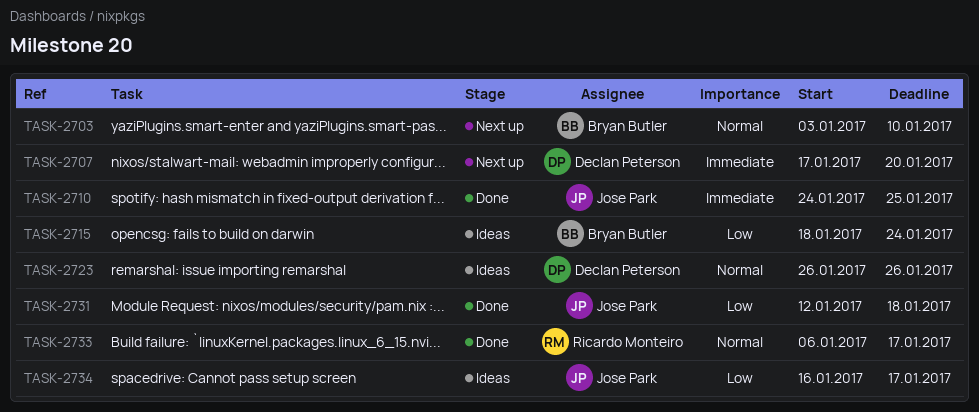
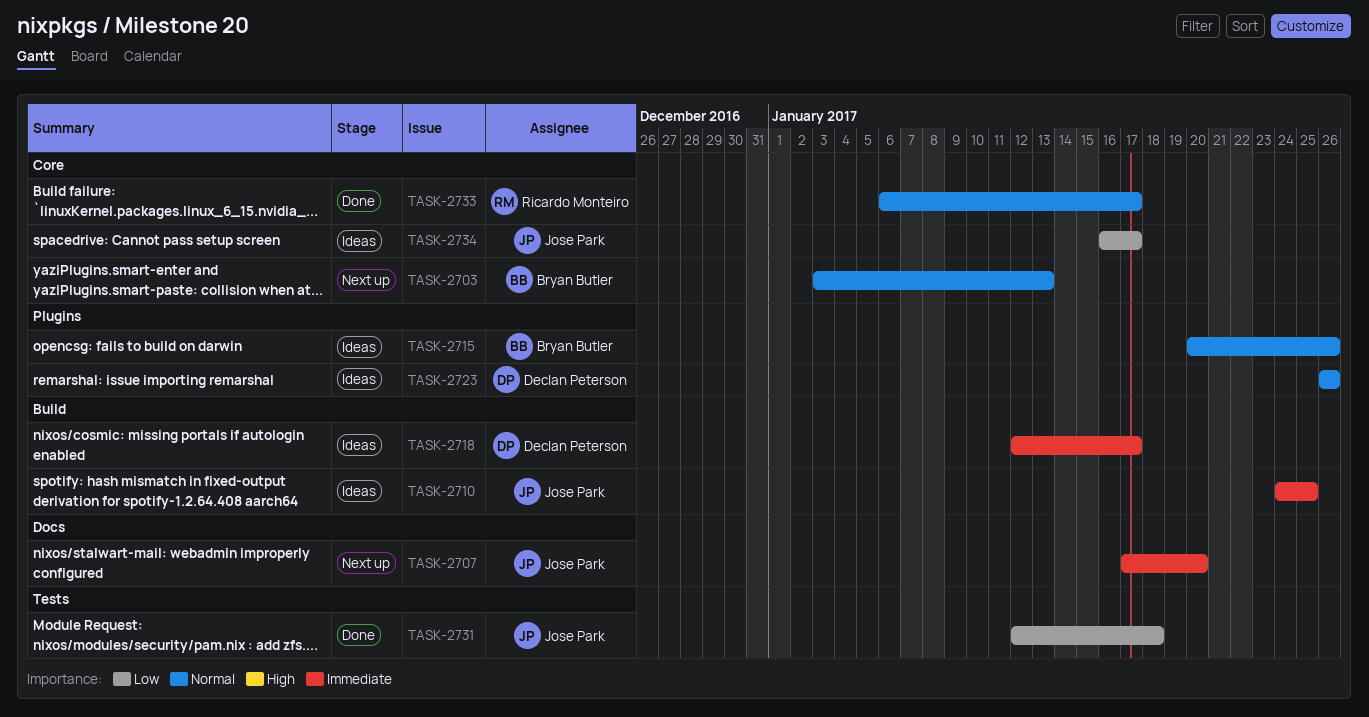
TASK-2703, due: Jan 10 -> Jan 13
TASK-2707, owner: Declan Peterson -> Jose Park
TASK-2710, status: Done -> Ideas
TASK-2715, priority: Low -> Normal
TASK-2715, start: Jan 18 -> Jan 20
TASK-2715, due: Jan 24 -> Jan 26
TASK-2718: none -> present

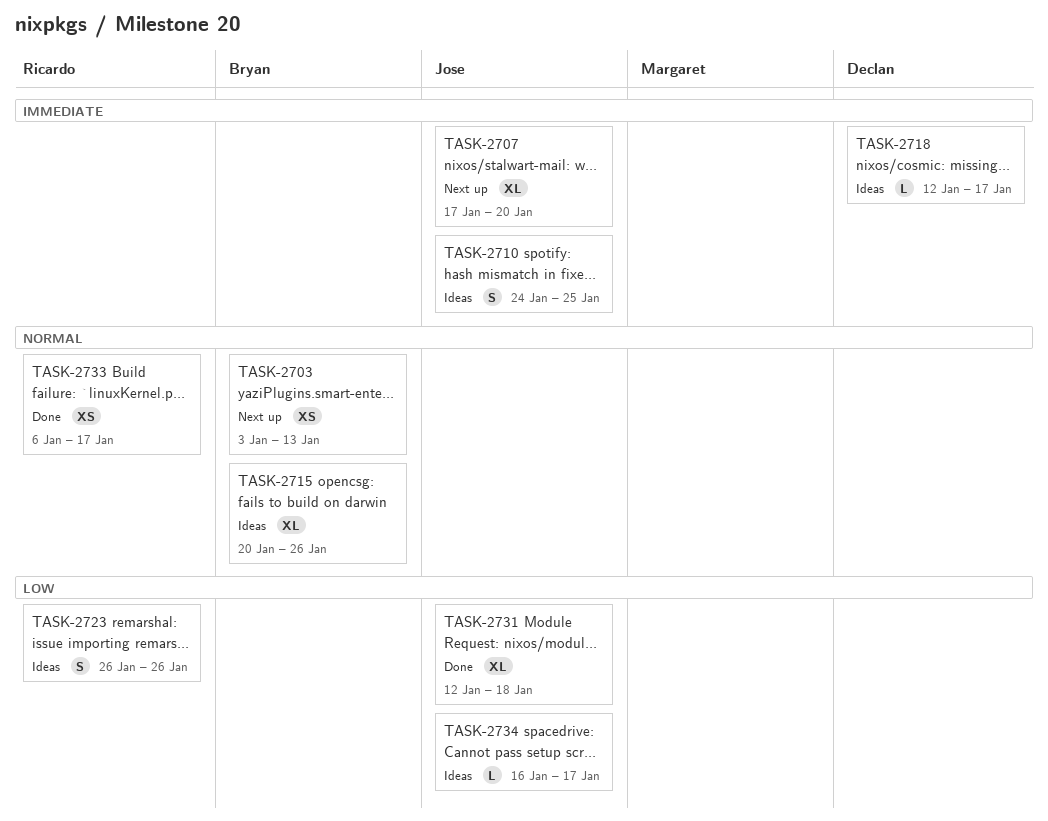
TASK-2723, owner: Declan Peterson -> Ricardo Monteiro
TASK-2723, priority: Normal -> Low

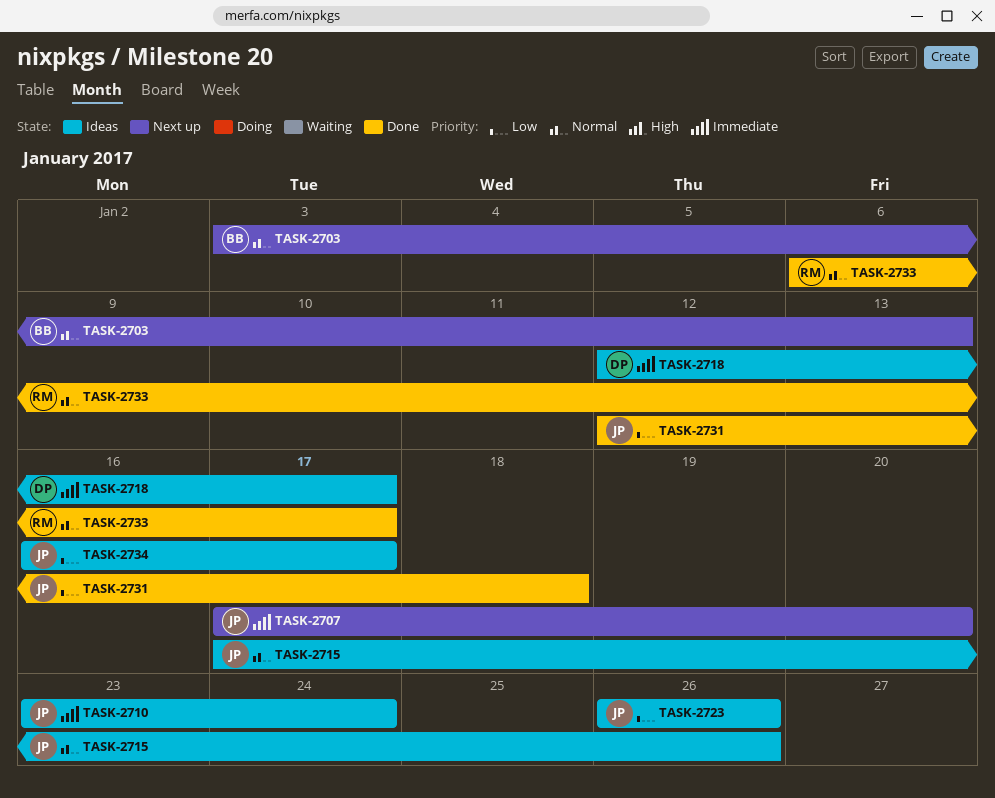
TASK-2710, start: Jan 24 -> Jan 23
TASK-2710, due: Jan 25 -> Jan 24
TASK-2715, owner: Bryan -> Jose
TASK-2715, start: Jan 20 -> Jan 17
TASK-2723, owner: Ricardo -> Jose

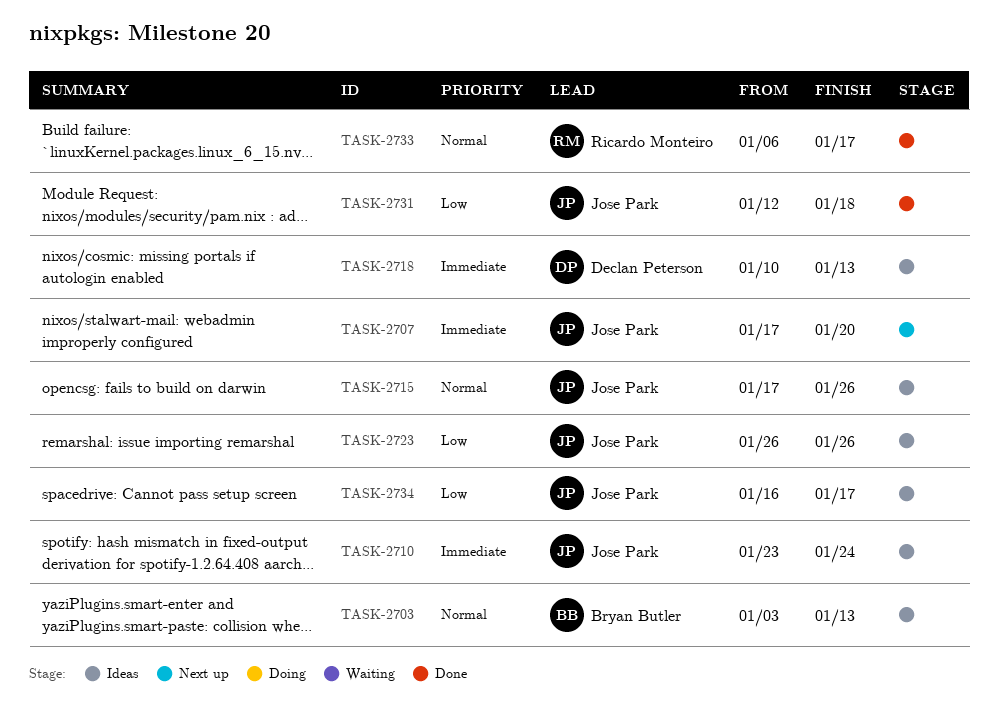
TASK-2703, status: Next up -> Ideas
TASK-2718, start: Jan 12 -> Jan 10
TASK-2718, due: Jan 17 -> Jan 13

